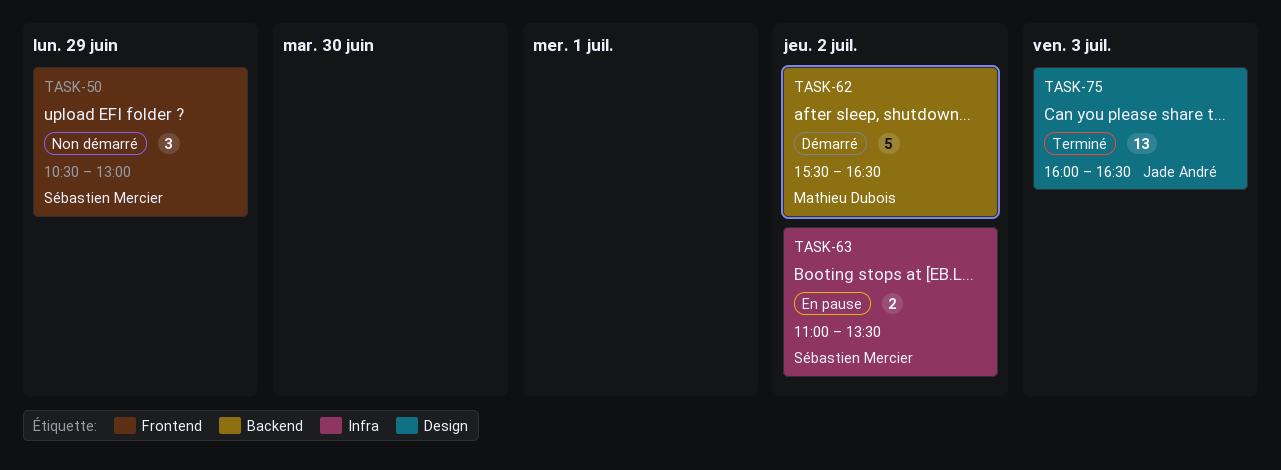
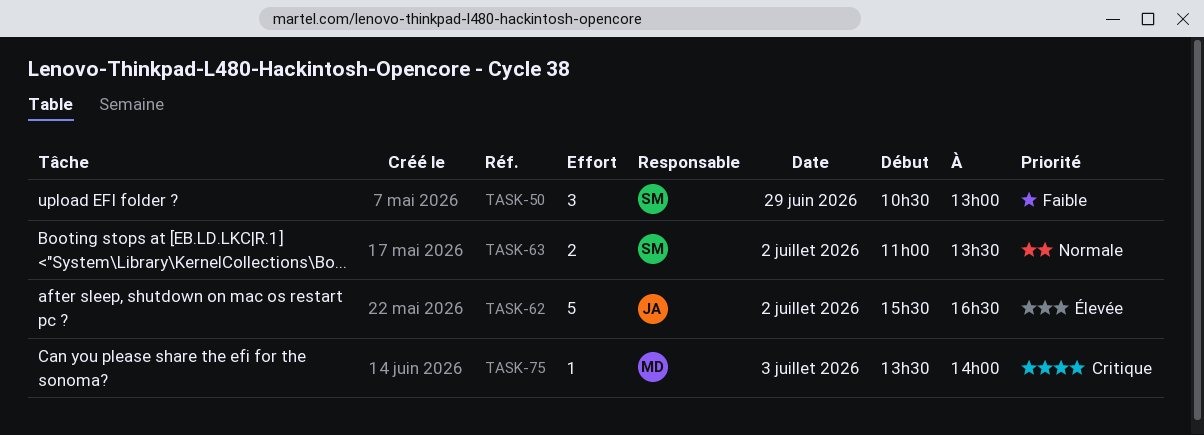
TASK-62, owner: Mathieu Dubois -> Jade André
TASK-75, owner: Jade André -> Mathieu Dubois
TASK-75, estimate: 13 -> 1
TASK-75, begins: 16:00 -> 13:30
TASK-75, ends: 16:30 -> 14:00

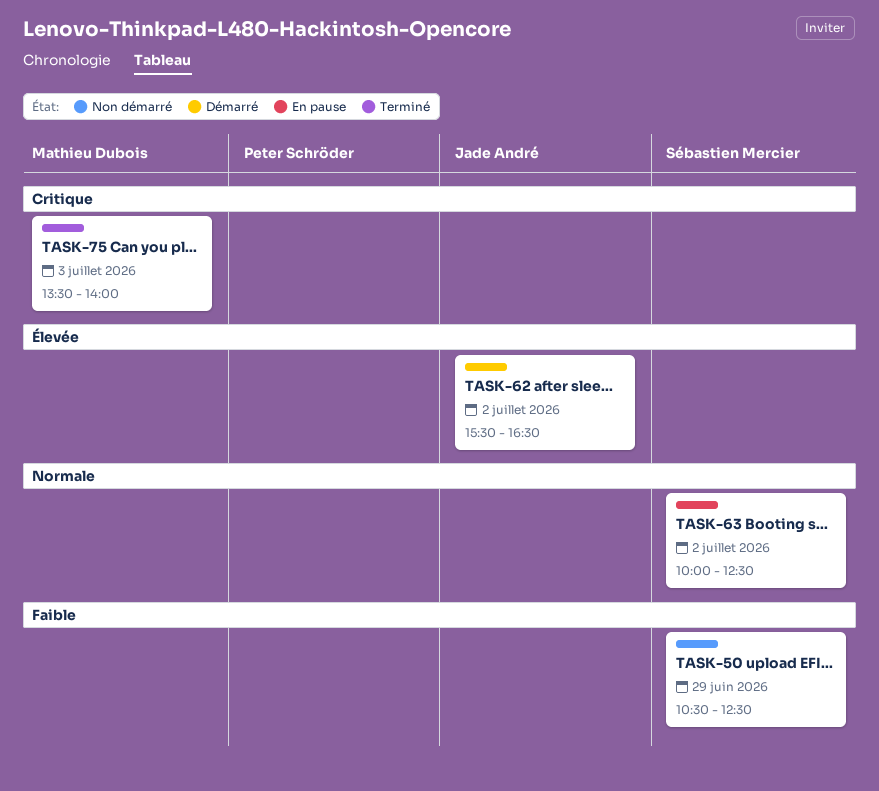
TASK-50, ends: 13:00 -> 12:30
TASK-63, begins: 11:00 -> 10:00
TASK-63, ends: 13:30 -> 12:30

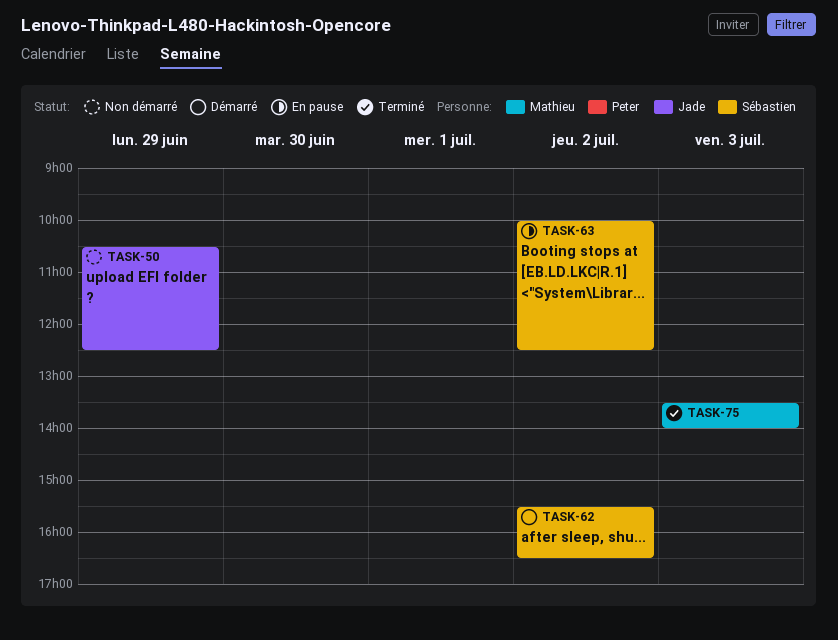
TASK-50, owner: Sébastien Mercier -> Jade André
TASK-62, owner: Jade André -> Sébastien Mercier

